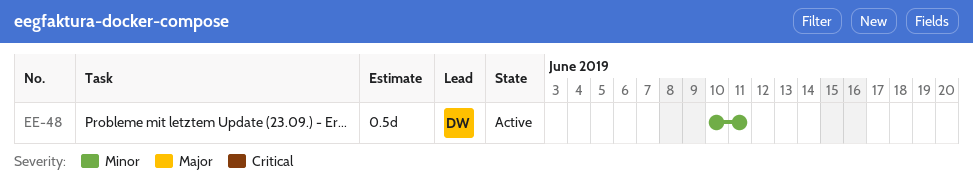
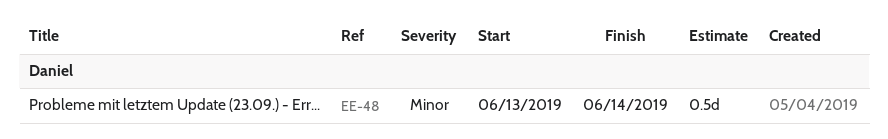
EE-48, start: Jun 10 -> Jun 13
EE-48, due: Jun 11 -> Jun 14

